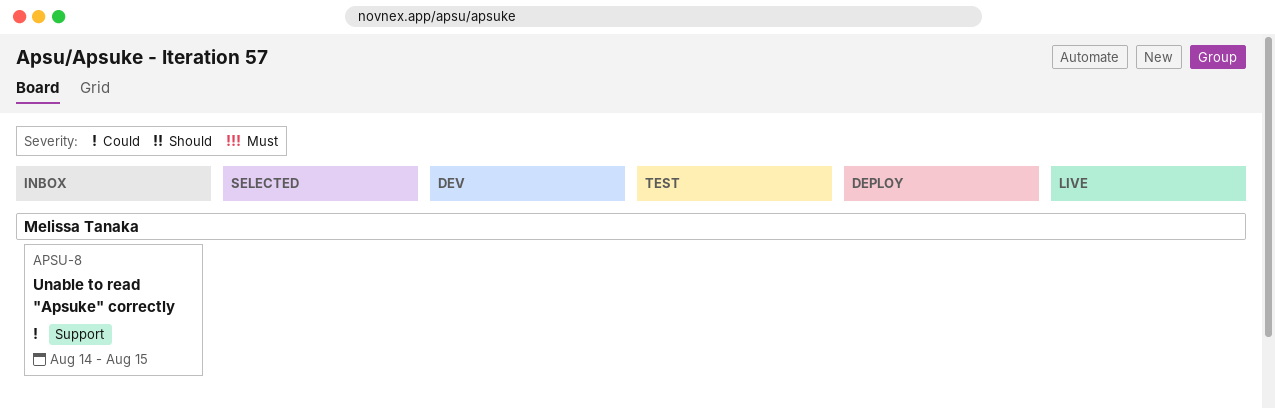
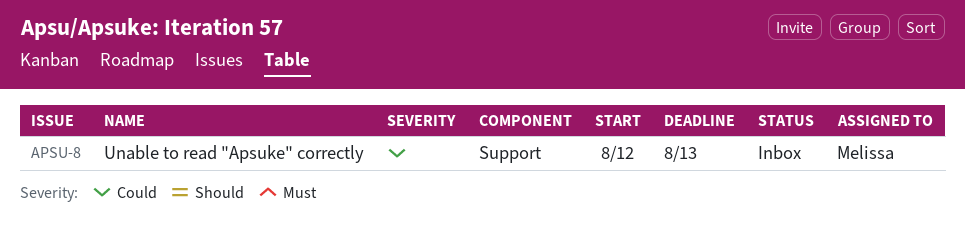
APSU-8, start: Aug 14 -> Aug 12
APSU-8, due: Aug 15 -> Aug 13

